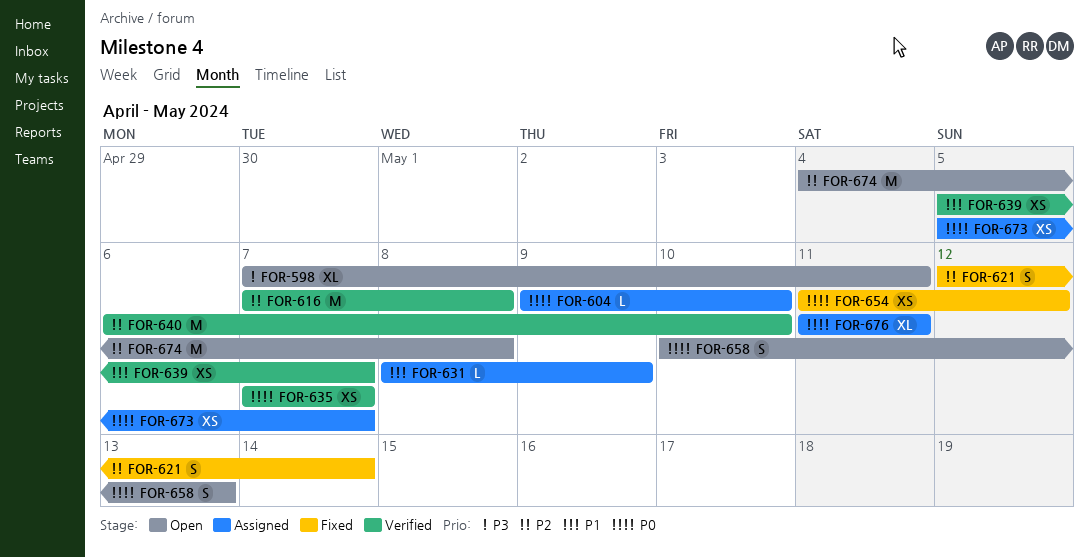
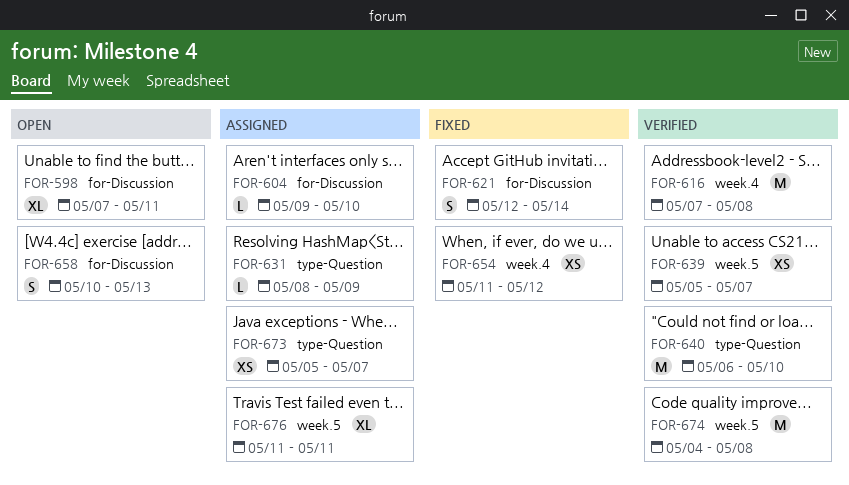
FOR-635: present -> none
FOR-674, status: Open -> Verified

